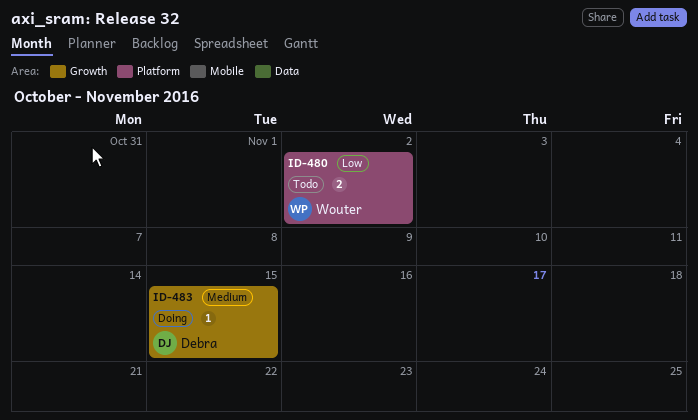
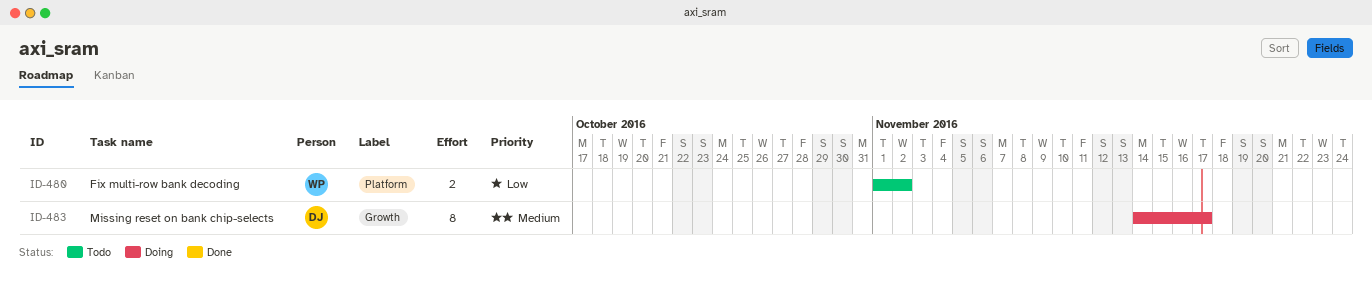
ID-483, estimate: 1 -> 8
ID-483, due: Nov 15 -> Nov 17

